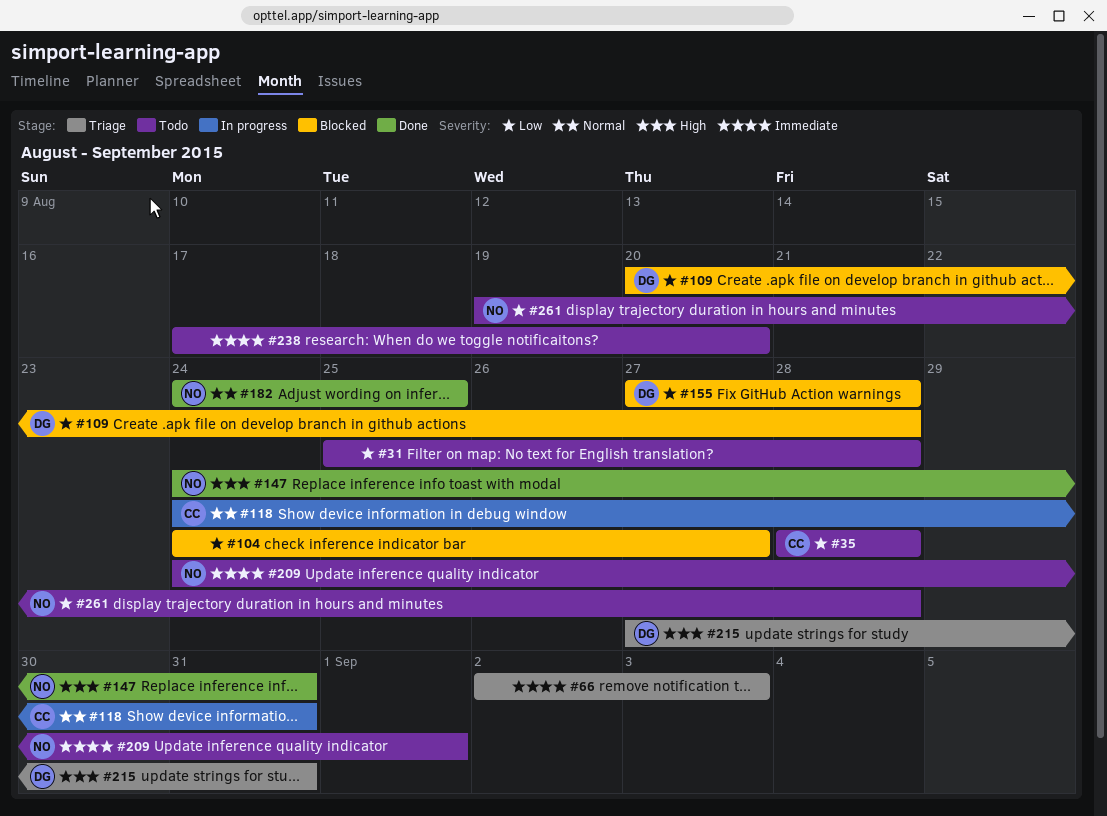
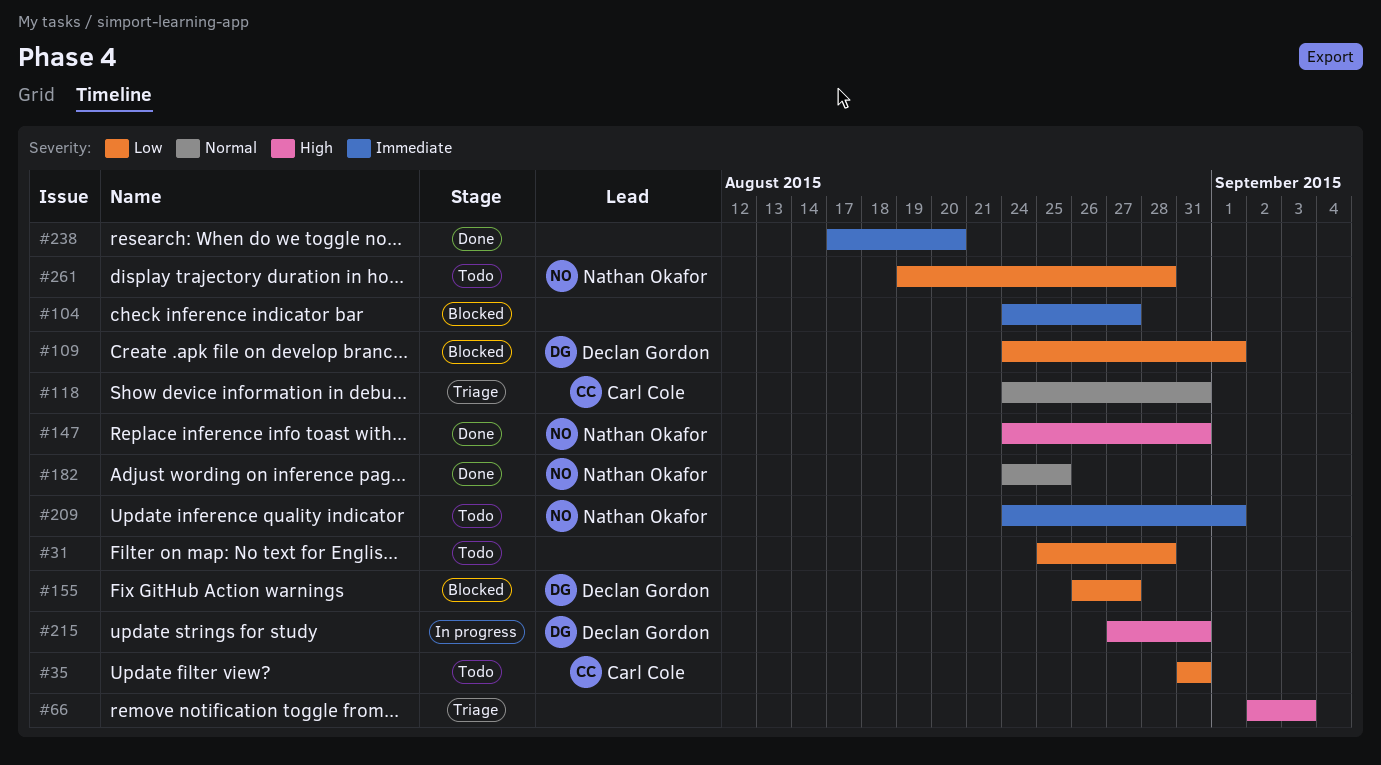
#35, start: Aug 28 -> Aug 31
#35, due: Aug 28 -> Aug 31
#66, priority: Immediate -> High
#104, priority: Low -> Immediate
#109, start: Aug 20 -> Aug 24
#109, due: Aug 28 -> Sep 1
#118, status: In progress -> Triage
#155, start: Aug 27 -> Aug 26
#155, due: Aug 28 -> Aug 27
#215, status: Triage -> In progress
#238, status: Todo -> Done

